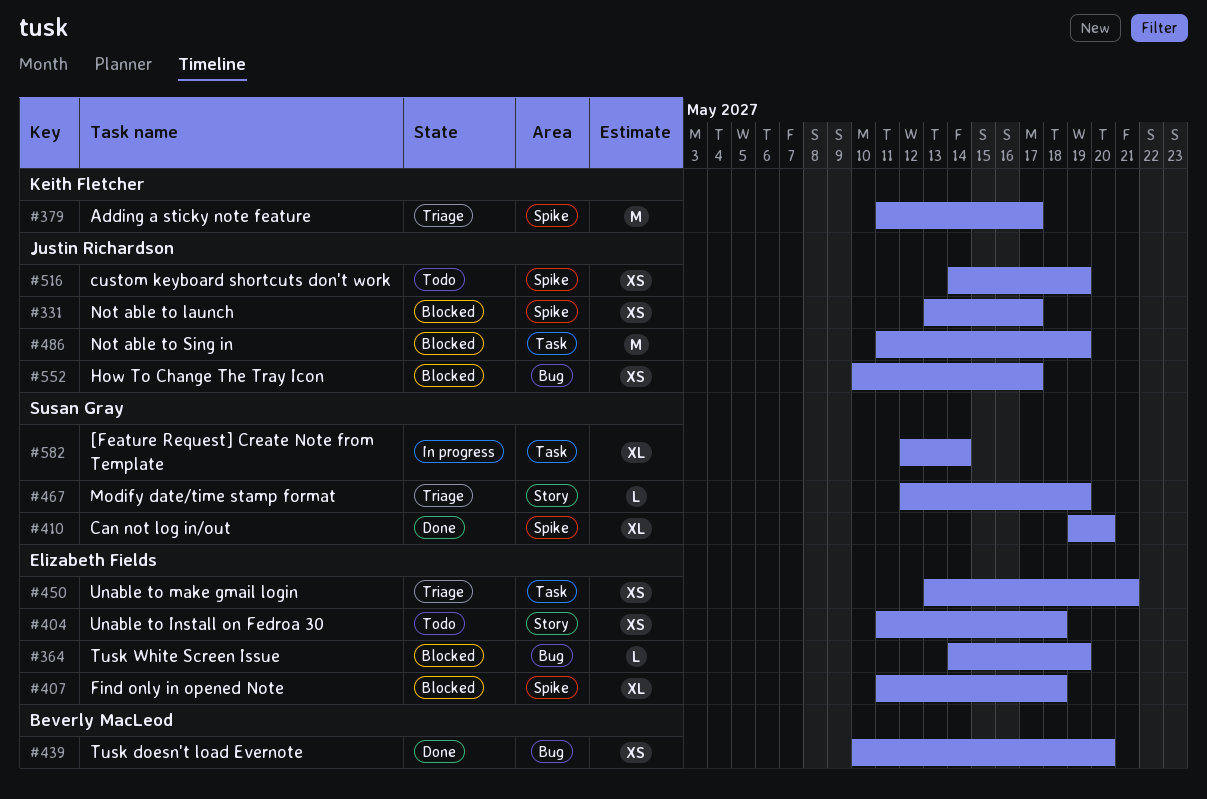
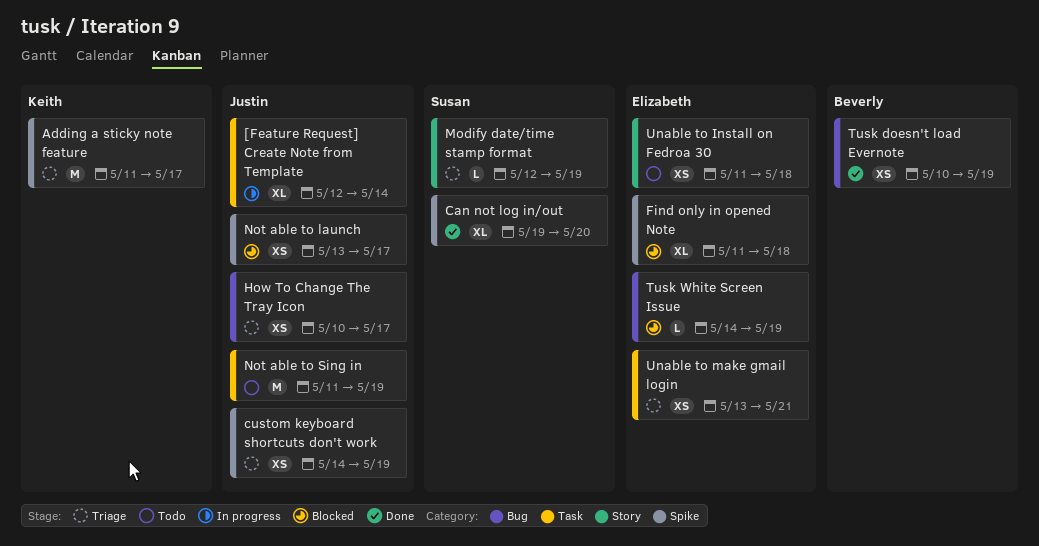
[Feature Request] Create Note from Template, owner: Susan Gray -> Justin Richardson
custom keyboard shortcuts don't work, status: Todo -> Triage
How To Change The Tray Icon, status: Blocked -> Triage
Not able to Sing in, status: Blocked -> Todo
Tusk doesn't load Evernote, due: May 20 -> May 19

